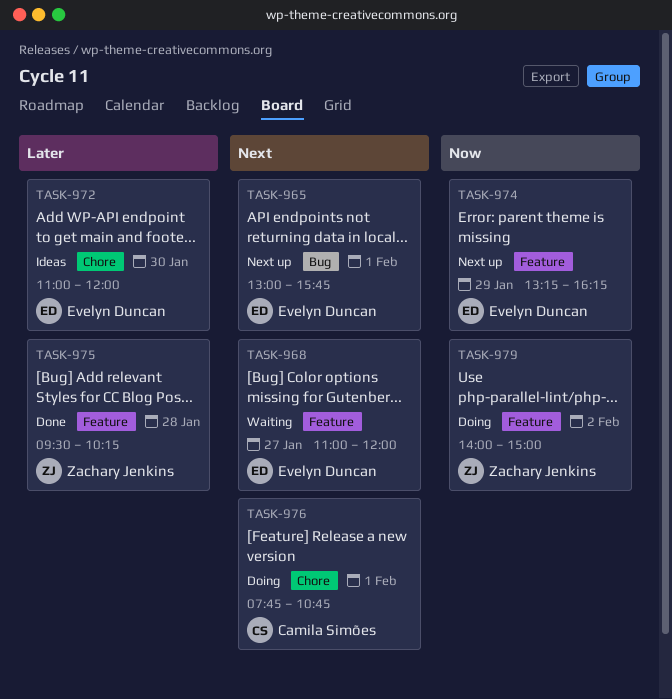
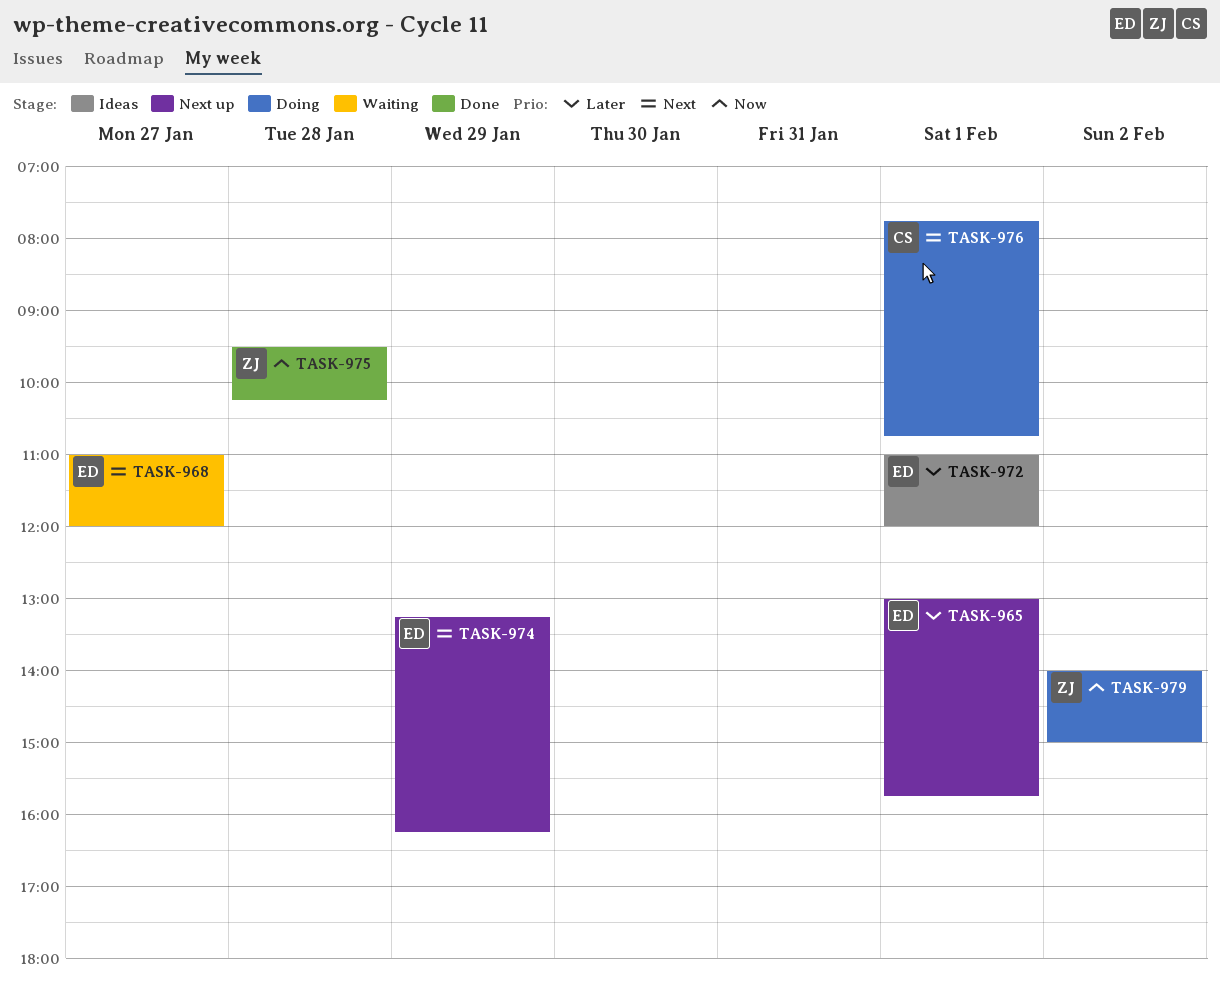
TASK-965, priority: Next -> Later
TASK-972, day: Jan 30 -> Feb 1
TASK-974, priority: Now -> Next
TASK-975, priority: Later -> Now

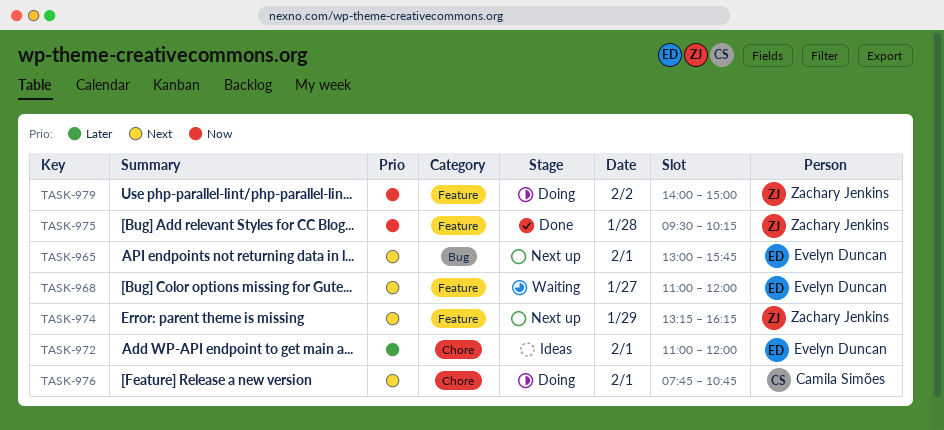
TASK-965, priority: Later -> Next
TASK-974, owner: Evelyn Duncan -> Zachary Jenkins

